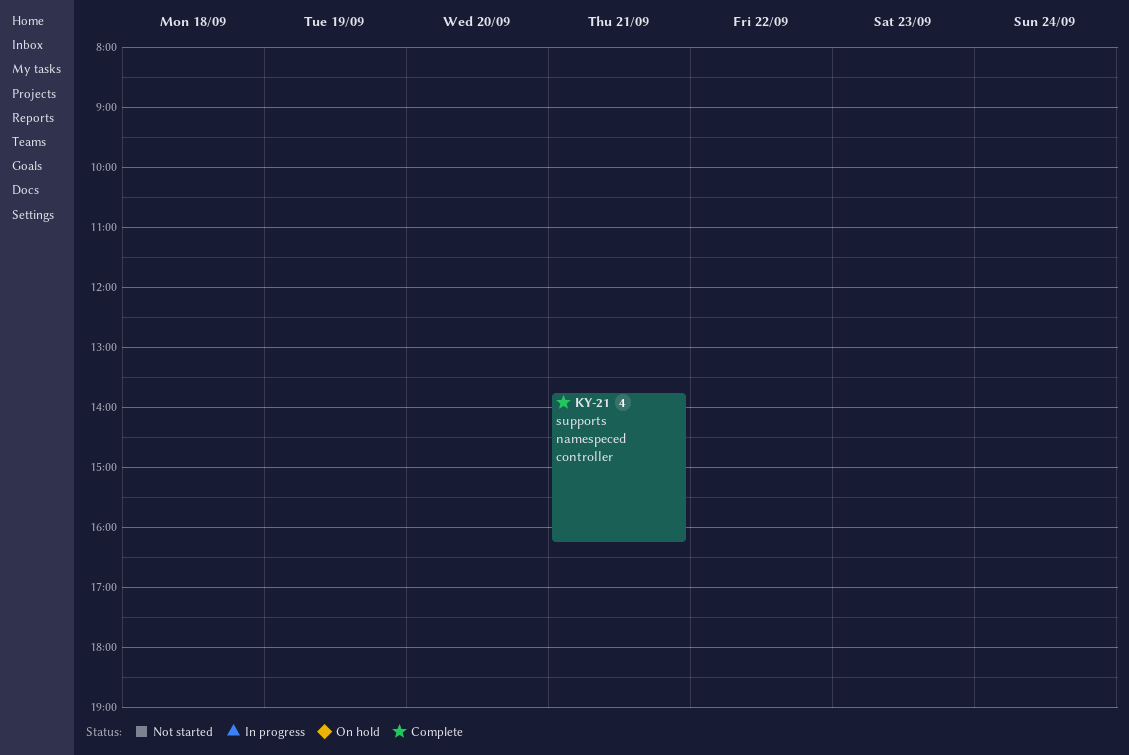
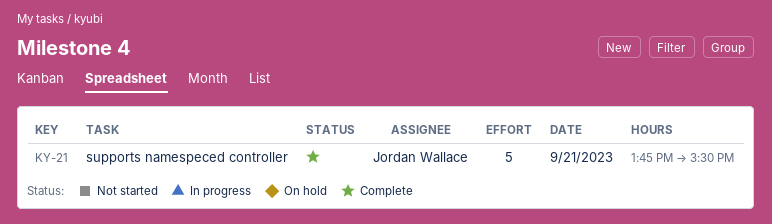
KY-21, estimate: 4 -> 5
KY-21, ends: 16:15 -> 15:30

